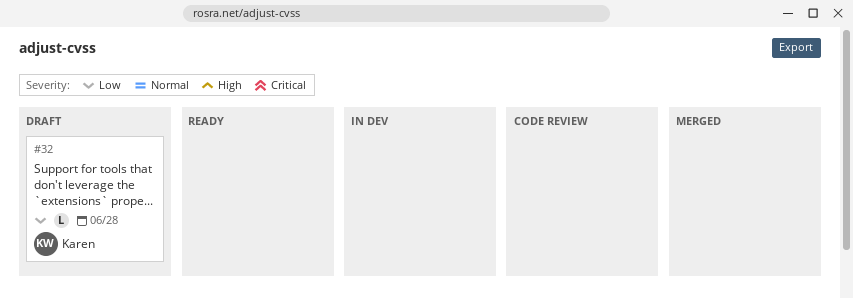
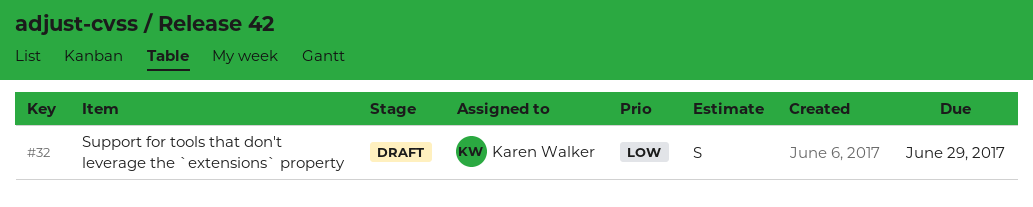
#32, estimate: L -> S
#32, due: Jun 28 -> Jun 29

